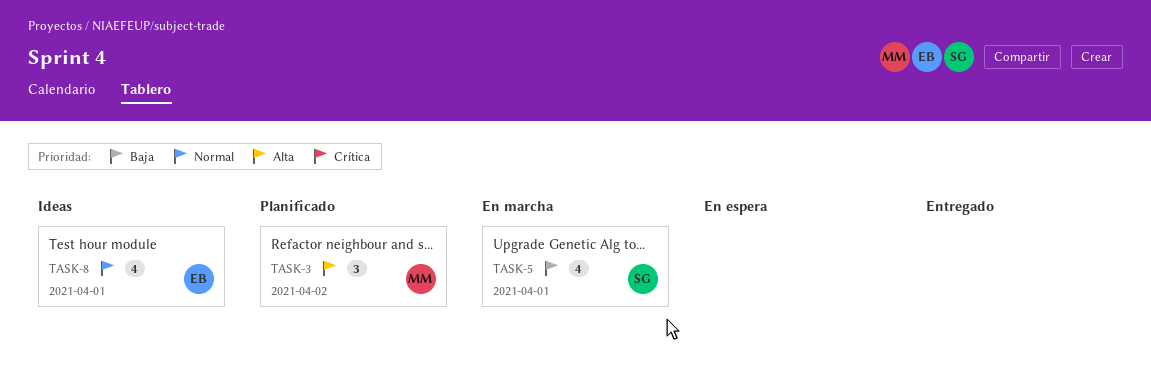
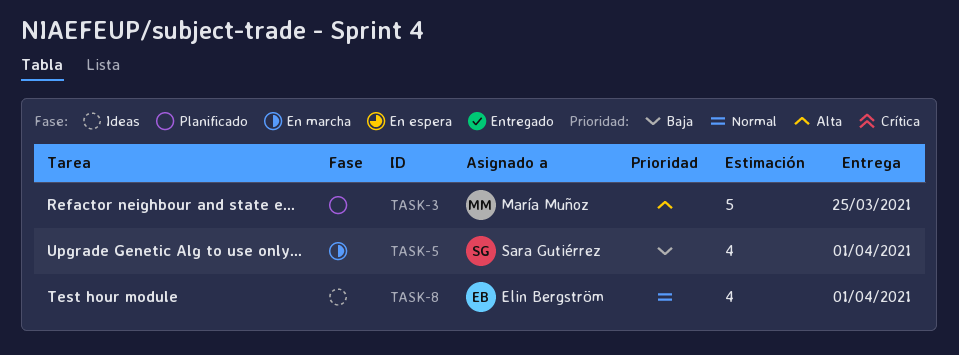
TASK-3, estimate: 3 -> 5
TASK-3, due: Apr 2 -> Mar 25

